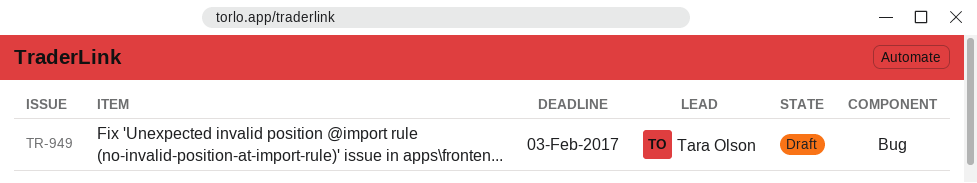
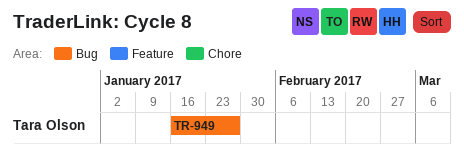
TR-949, due: Feb 3 -> Jan 27

